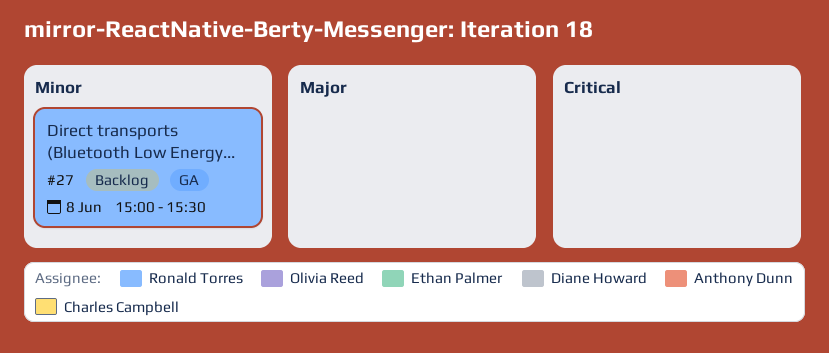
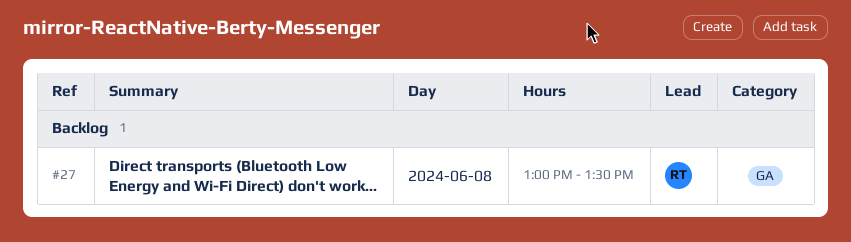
#27, begins: 15:00 -> 13:00
#27, ends: 15:30 -> 13:30

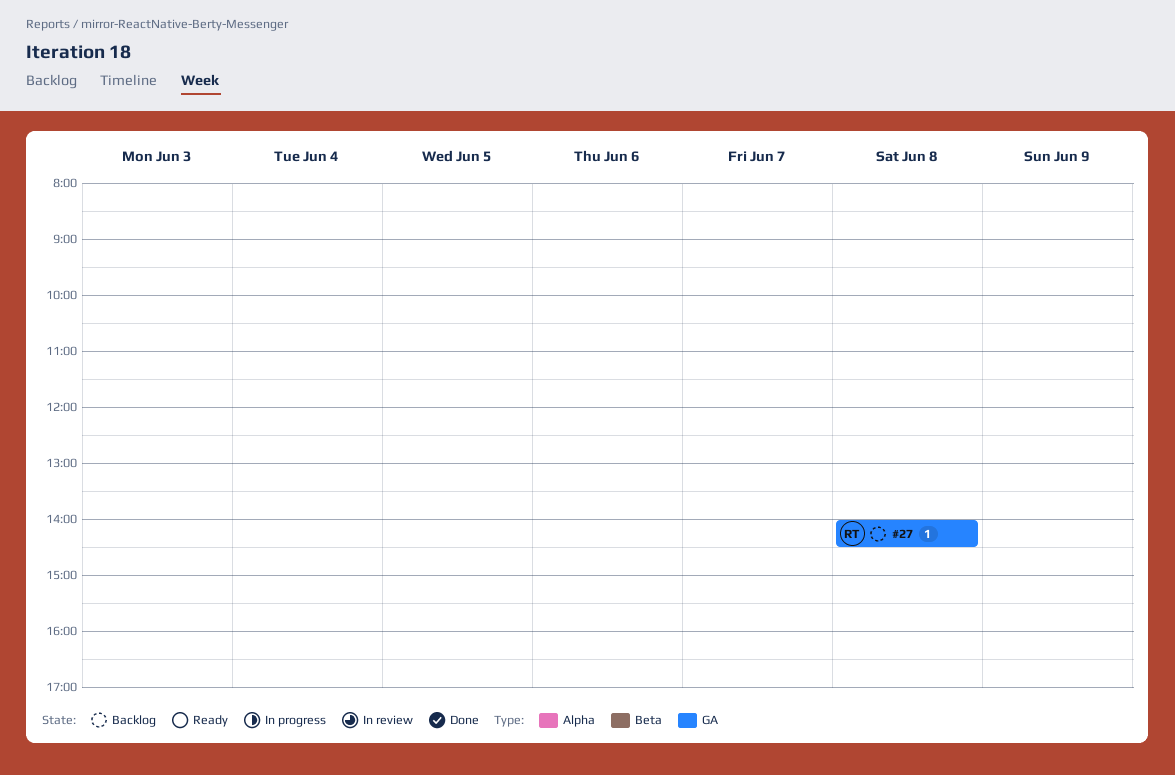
#27, begins: 13:00 -> 14:00
#27, ends: 13:30 -> 14:30

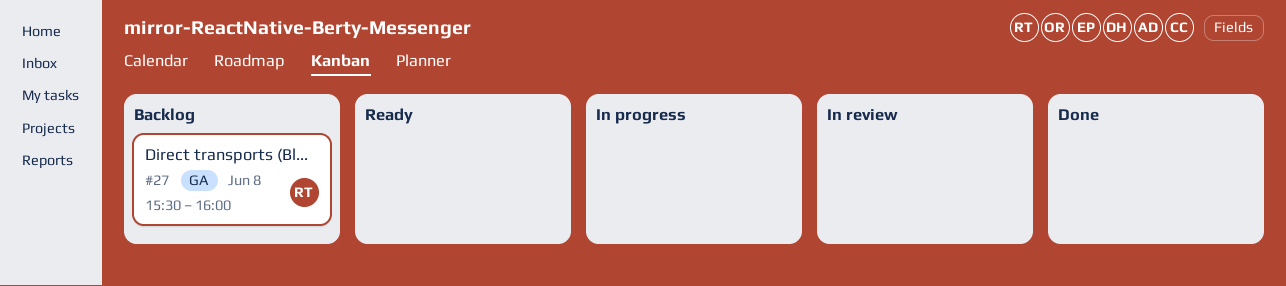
#27, begins: 14:00 -> 15:30
#27, ends: 14:30 -> 16:00

